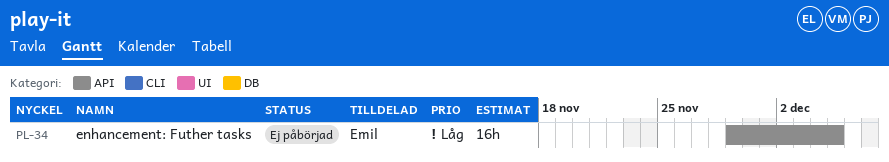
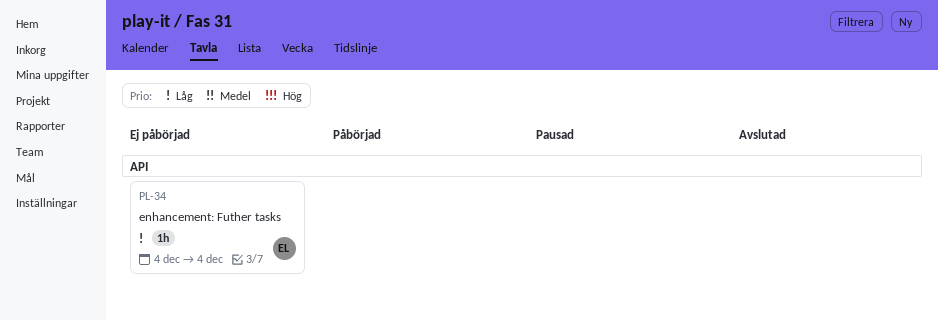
PL-34, estimate: 16h -> 1h
PL-34, start: Nov 29 -> Dec 4
PL-34, due: Dec 5 -> Dec 4

